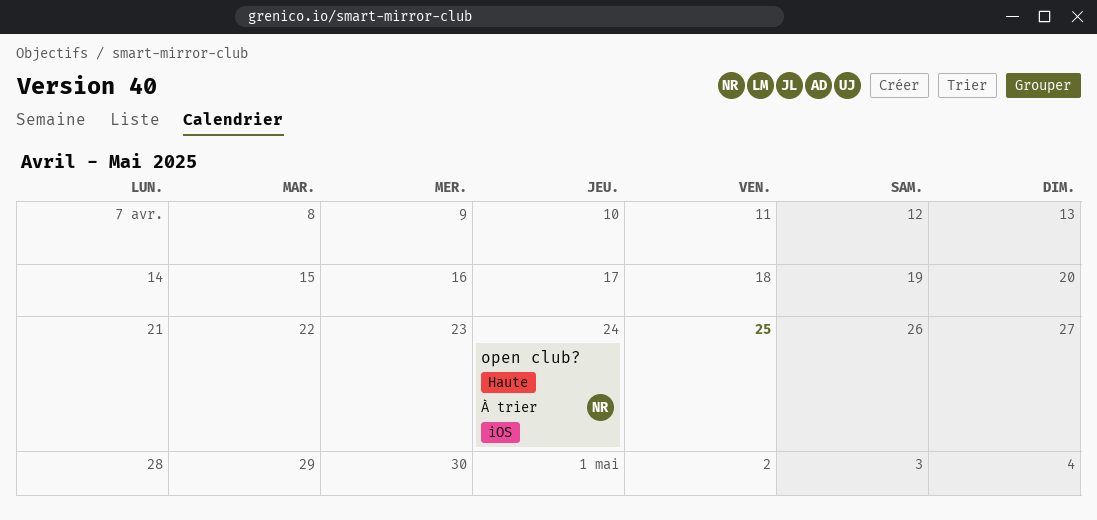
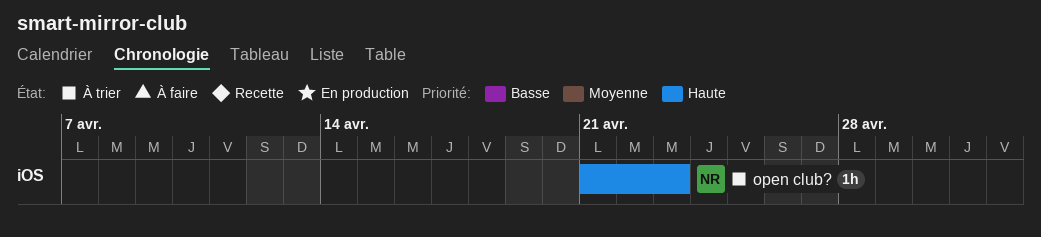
open club?, due: Apr 24 -> Apr 23

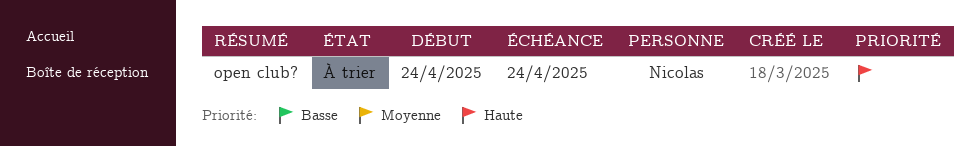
open club?, start: Apr 21 -> Apr 24
open club?, due: Apr 23 -> Apr 24

